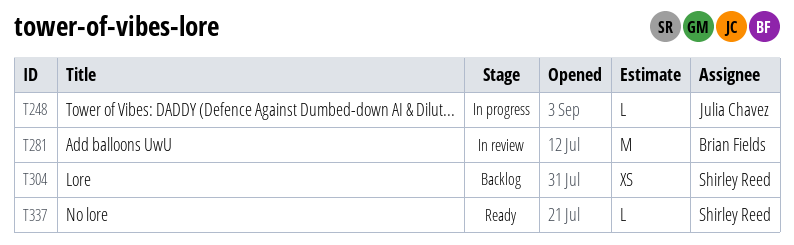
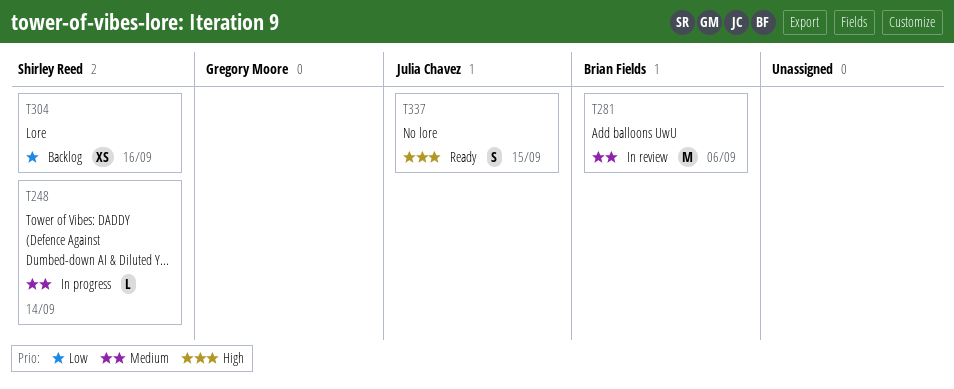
T248, owner: Julia Chavez -> Shirley Reed
T337, owner: Shirley Reed -> Julia Chavez
T337, estimate: L -> S

